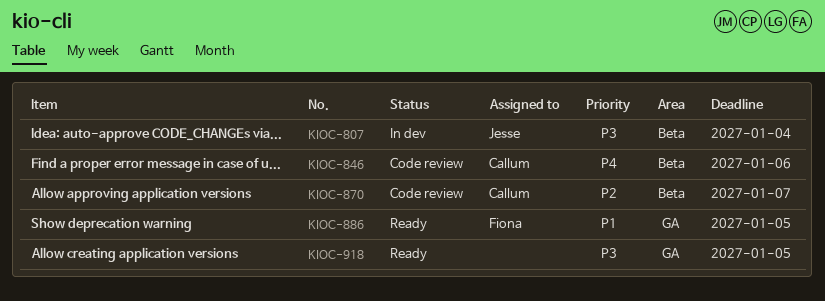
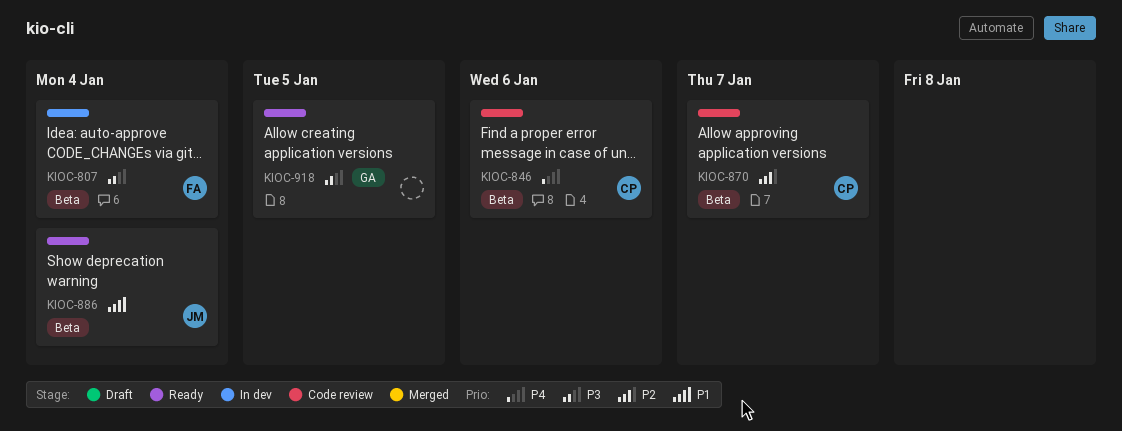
KIOC-807, owner: Jesse -> Fiona
KIOC-886, owner: Fiona -> Jesse
KIOC-886, label: GA -> Beta
KIOC-886, due: Jan 5 -> Jan 4

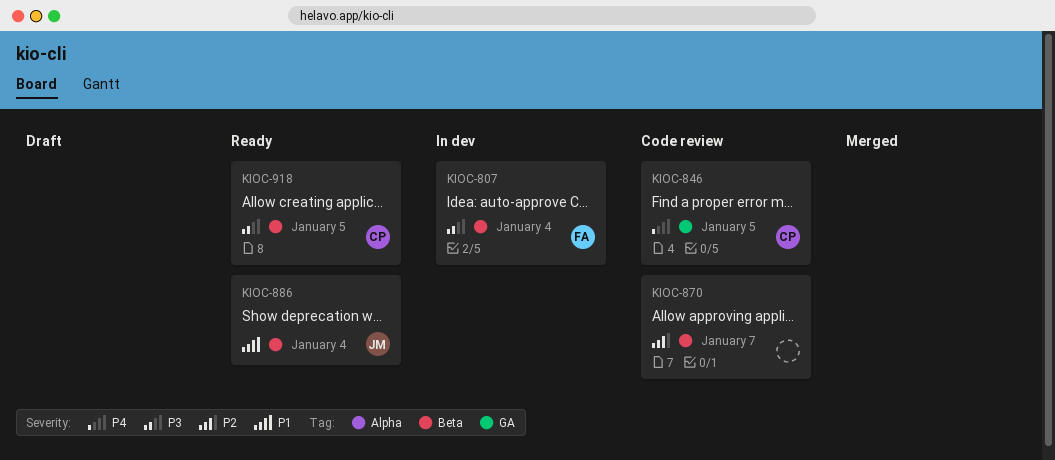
KIOC-846, label: Beta -> GA
KIOC-846, due: Jan 6 -> Jan 5
KIOC-870, owner: CP -> none
KIOC-918, owner: none -> CP
KIOC-918, label: GA -> Beta

